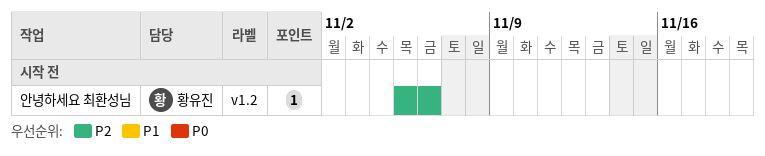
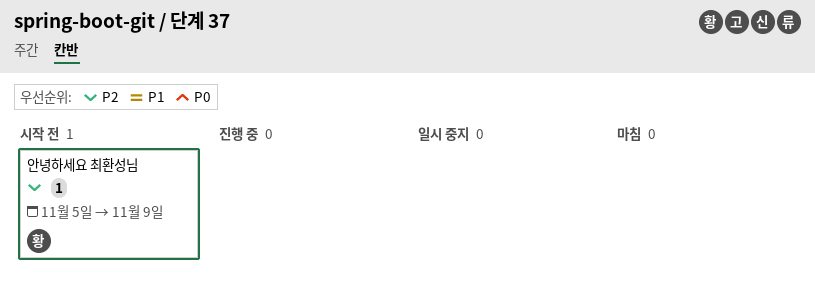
안녕하세요 최환성님, due: Nov 6 -> Nov 9

